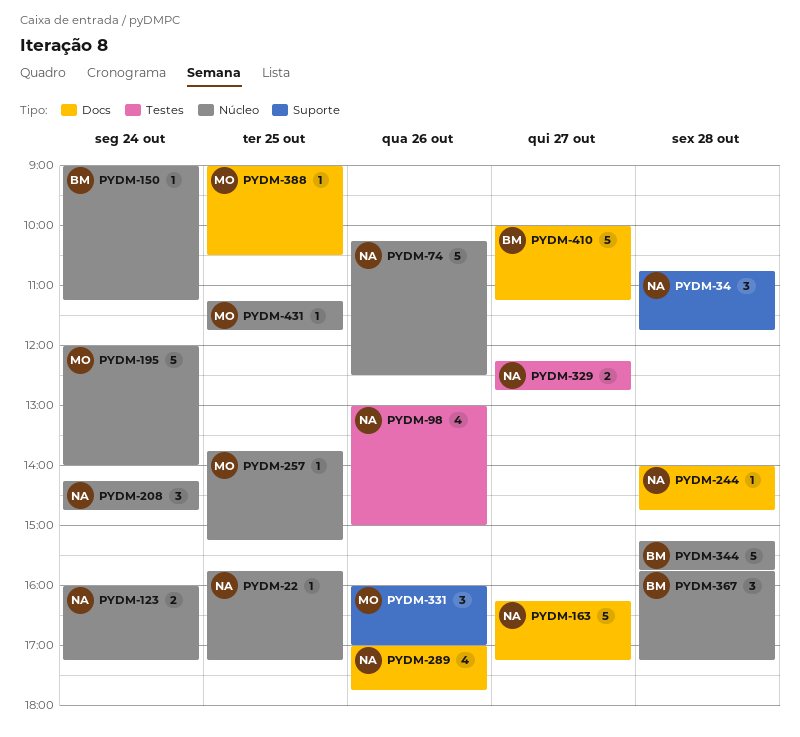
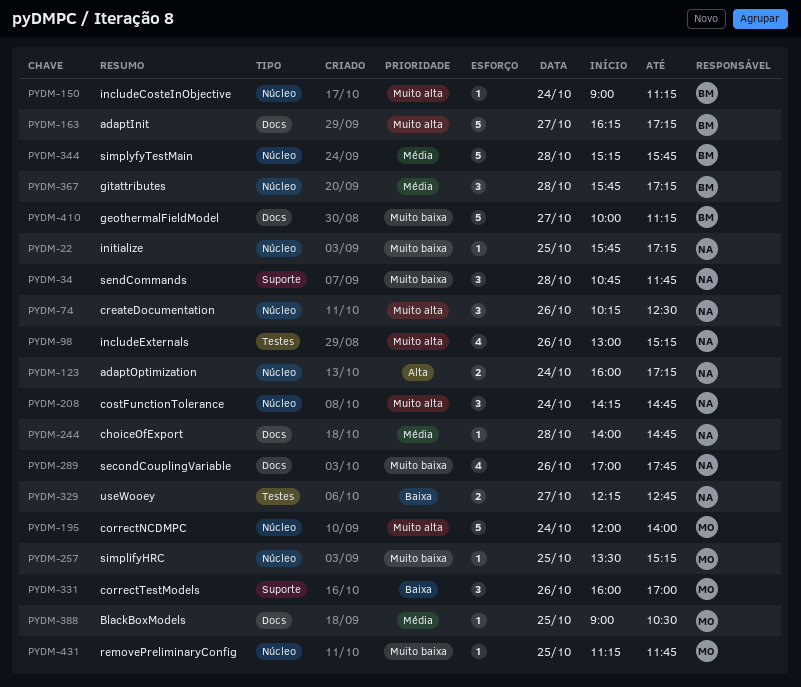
PYDM-74, estimate: 5 -> 3
PYDM-98, ends: 15:00 -> 15:15
PYDM-163, owner: NA -> BM
PYDM-257, begins: 13:45 -> 13:30

